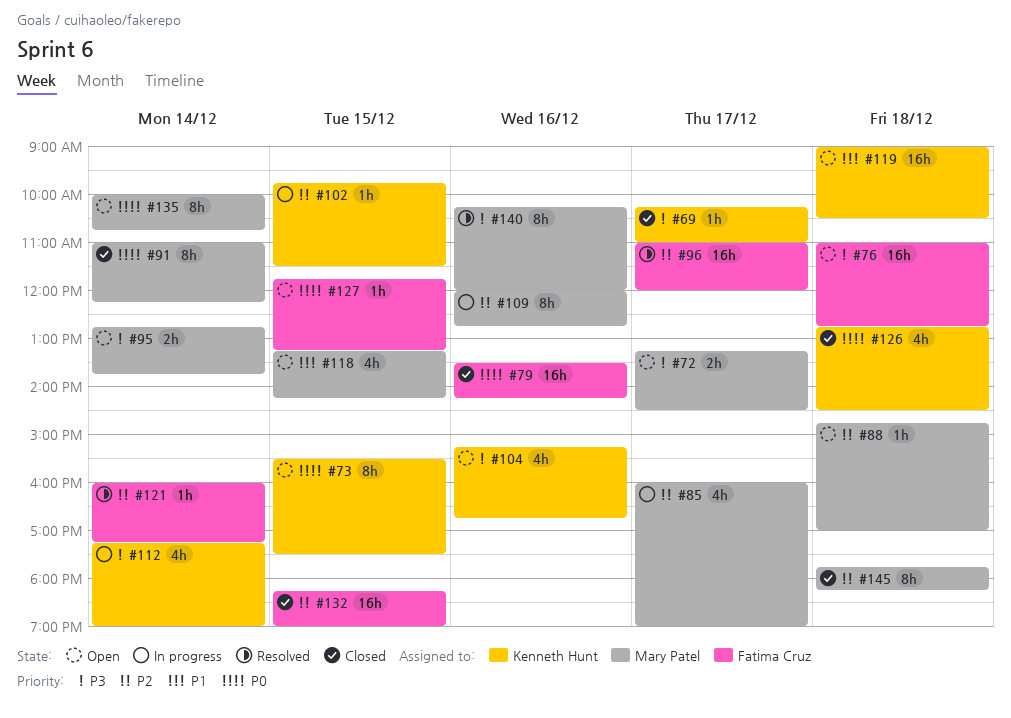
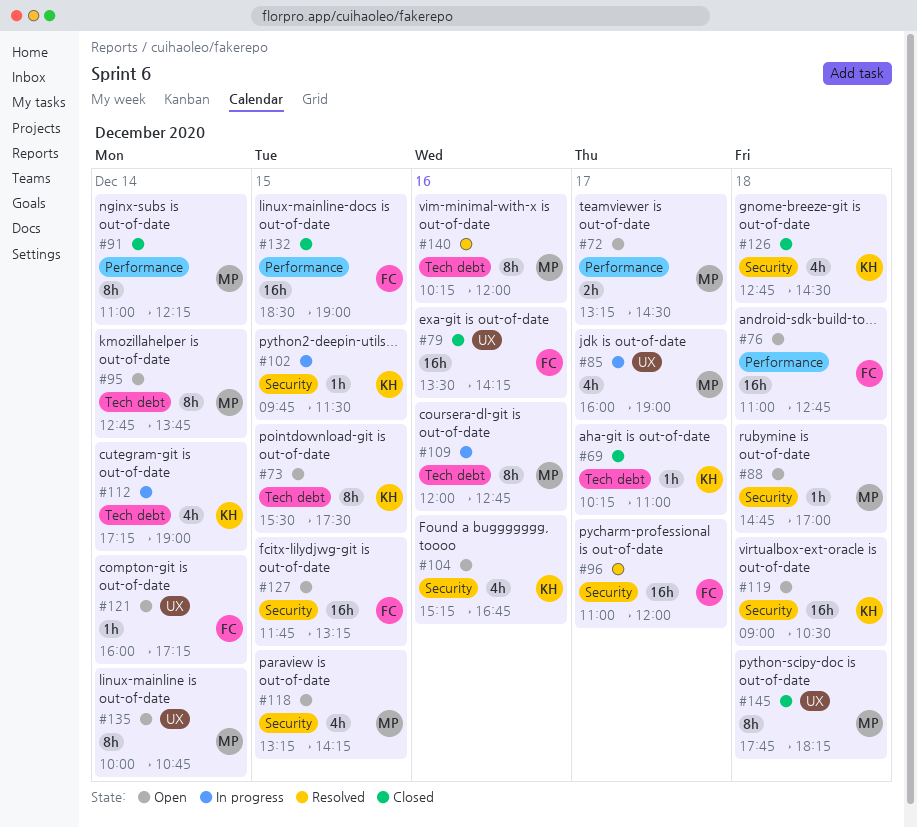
#95, estimate: 2h -> 8h
#121, status: Resolved -> Open
#127, estimate: 1h -> 16h
#132, begins: 18:15 -> 18:30

